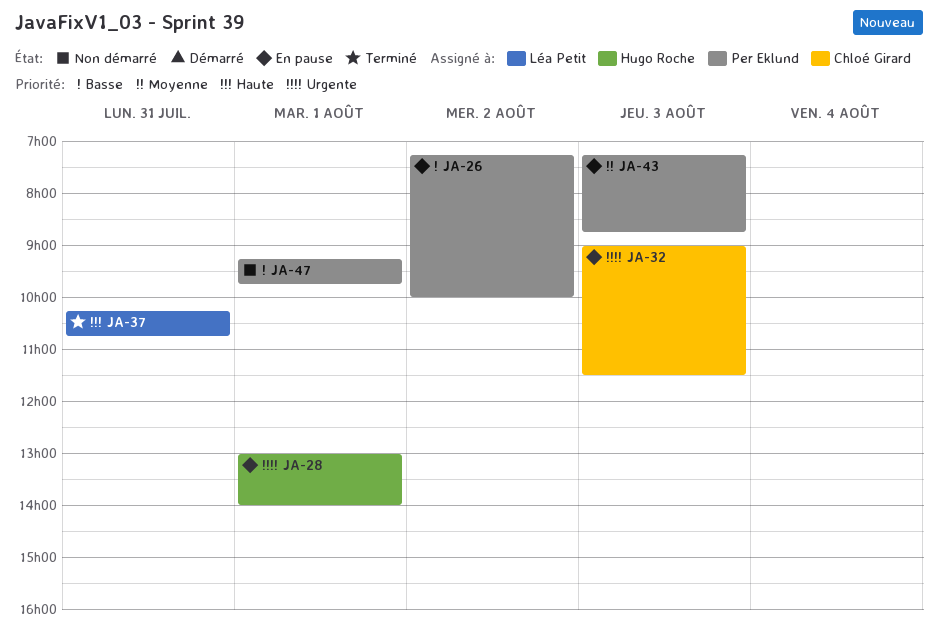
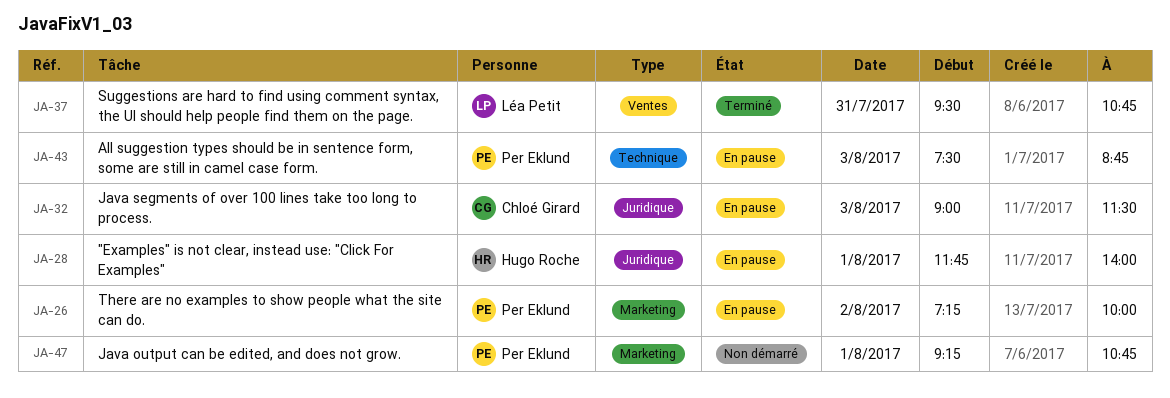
JA-28, begins: 13:00 -> 11:45
JA-37, begins: 10:15 -> 09:30
JA-43, begins: 07:15 -> 07:30
JA-47, ends: 09:45 -> 10:45

